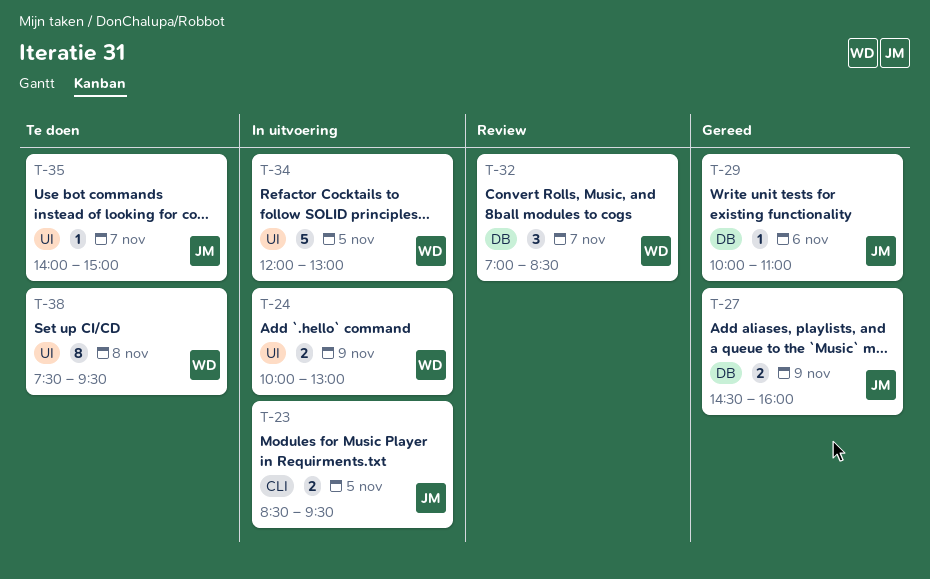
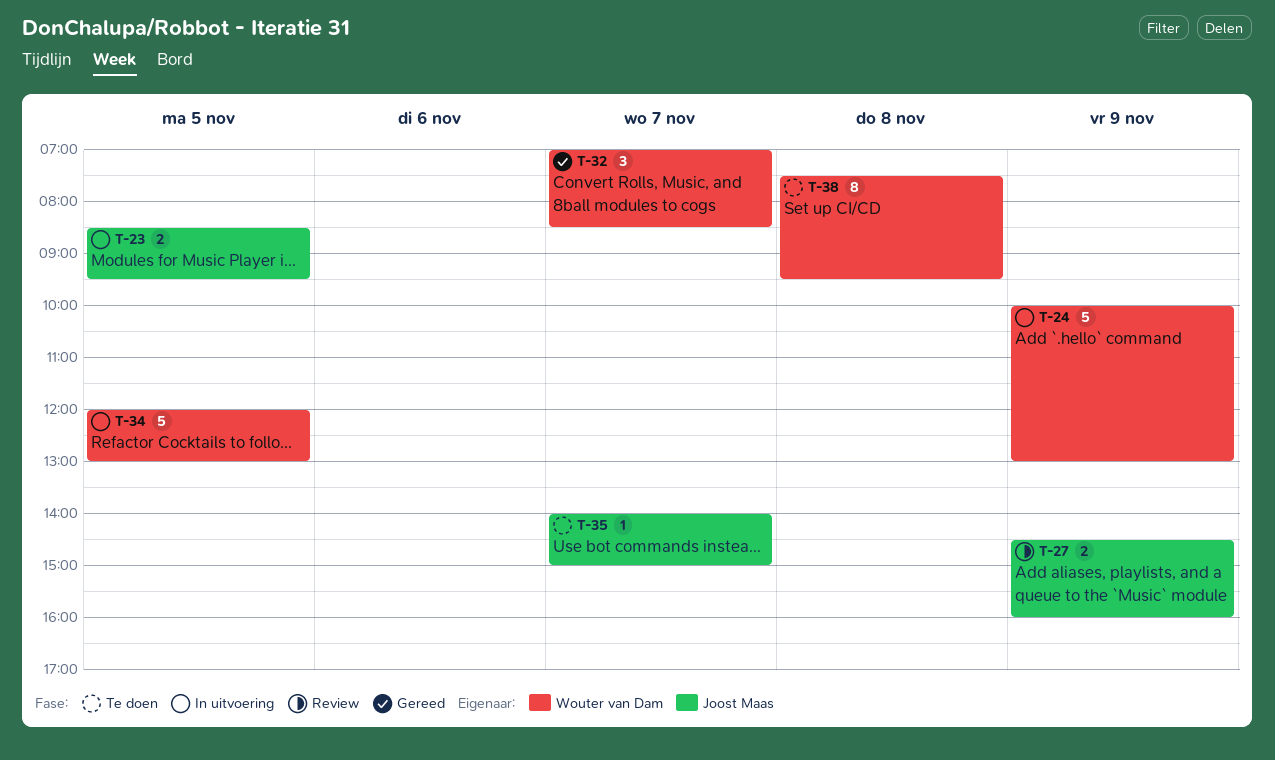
T-24, estimate: 2 -> 5
T-27, status: Gereed -> Review
T-29: present -> none
T-32, status: Review -> Gereed

